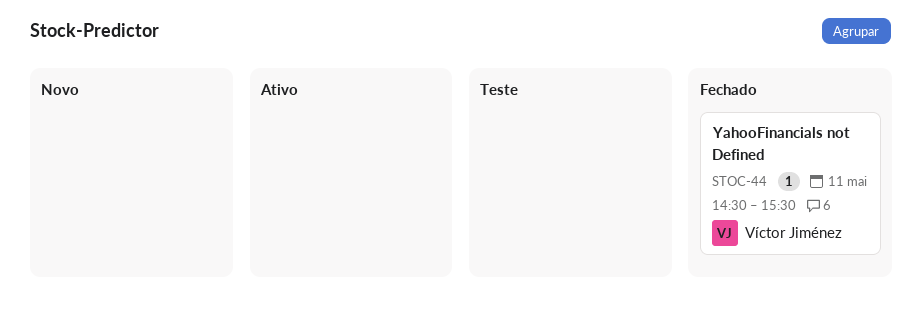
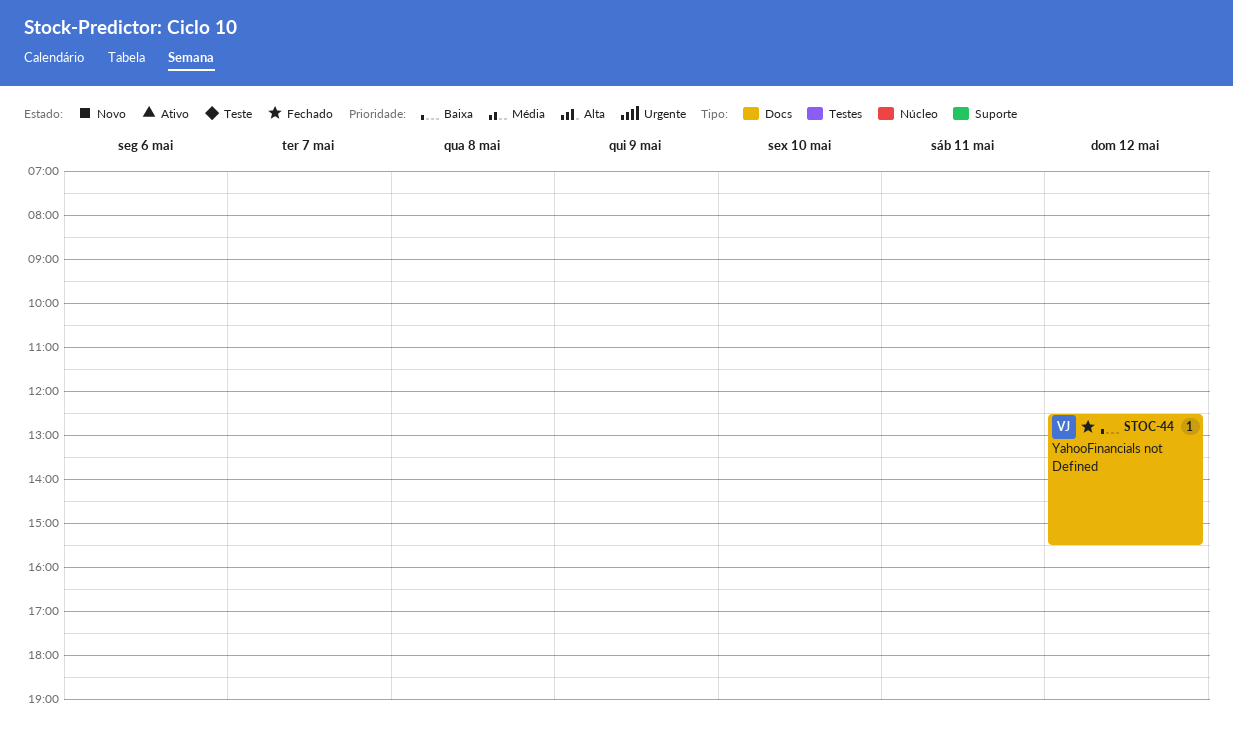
STOC-44, day: May 11 -> May 12
STOC-44, begins: 14:30 -> 12:30

